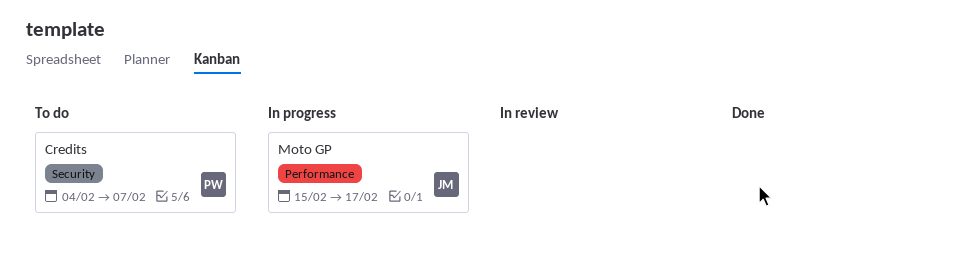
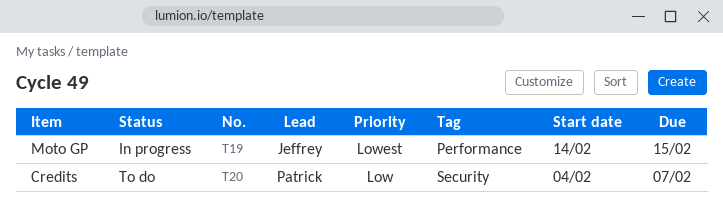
Moto GP, start: Feb 15 -> Feb 14
Moto GP, due: Feb 17 -> Feb 15

